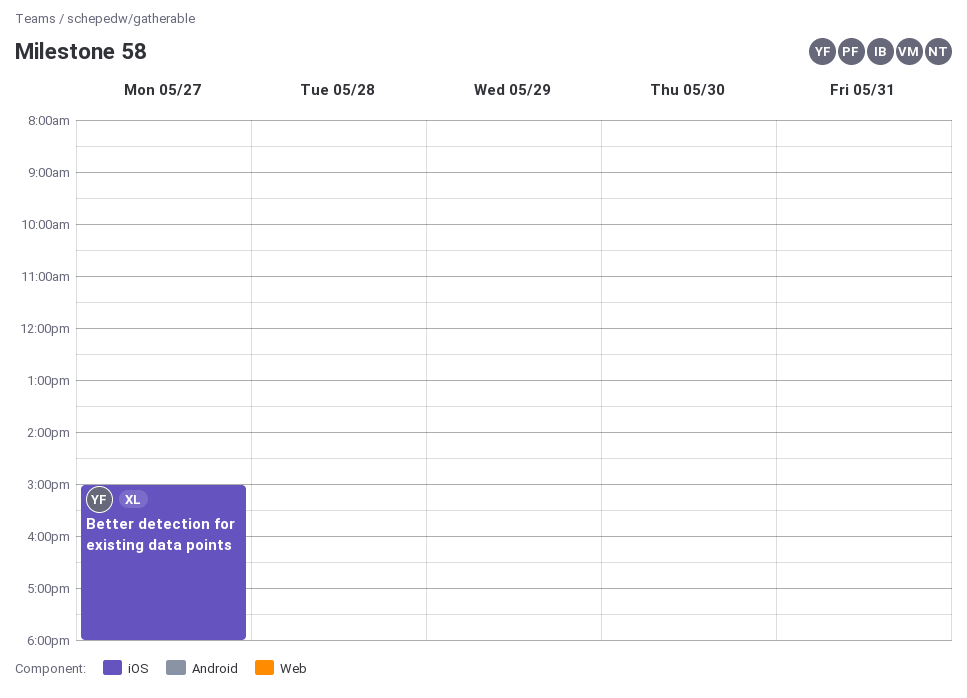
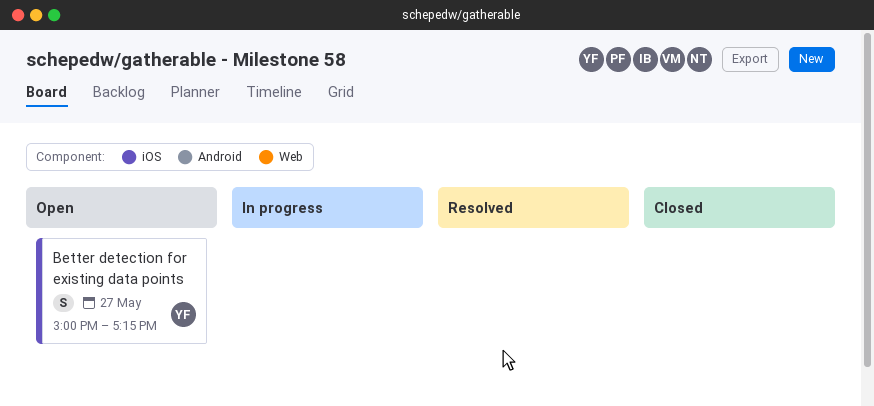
Better detection for existing data points, estimate: XL -> S
Better detection for existing data points, ends: 18:00 -> 17:15

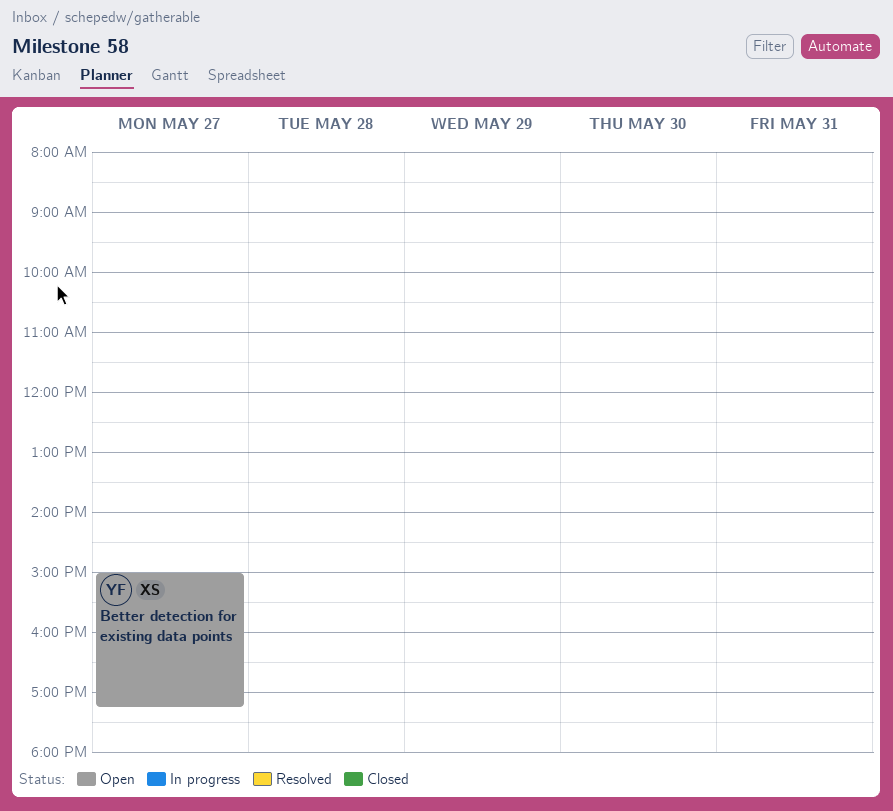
Better detection for existing data points, estimate: S -> XS

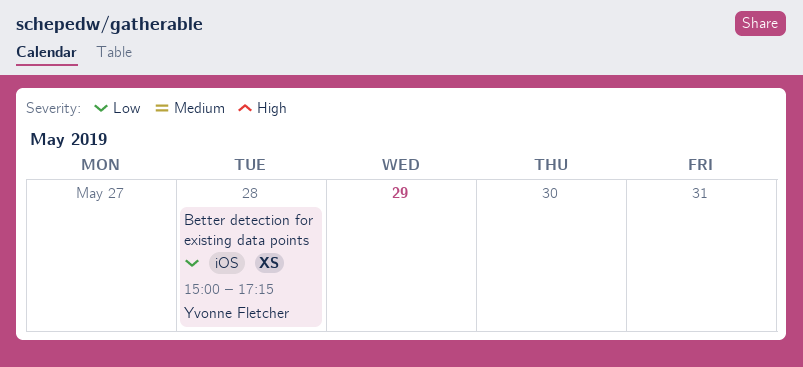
Better detection for existing data points, day: May 27 -> May 28

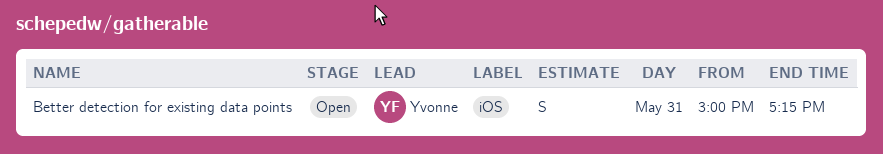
Better detection for existing data points, estimate: XS -> S
Better detection for existing data points, day: May 28 -> May 31

